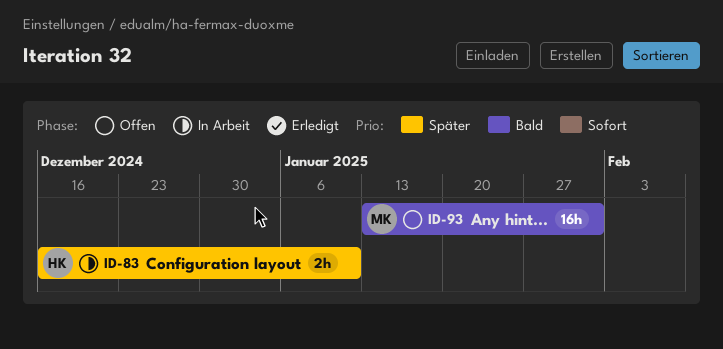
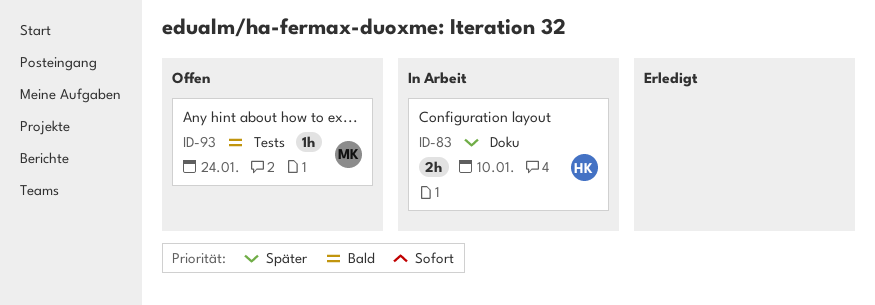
ID-93, estimate: 16h -> 1h
ID-93, due: Jan 31 -> Jan 24

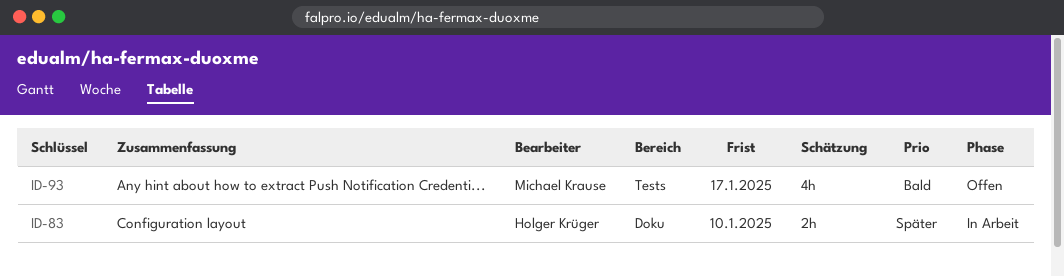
ID-93, estimate: 1h -> 4h
ID-93, due: Jan 24 -> Jan 17

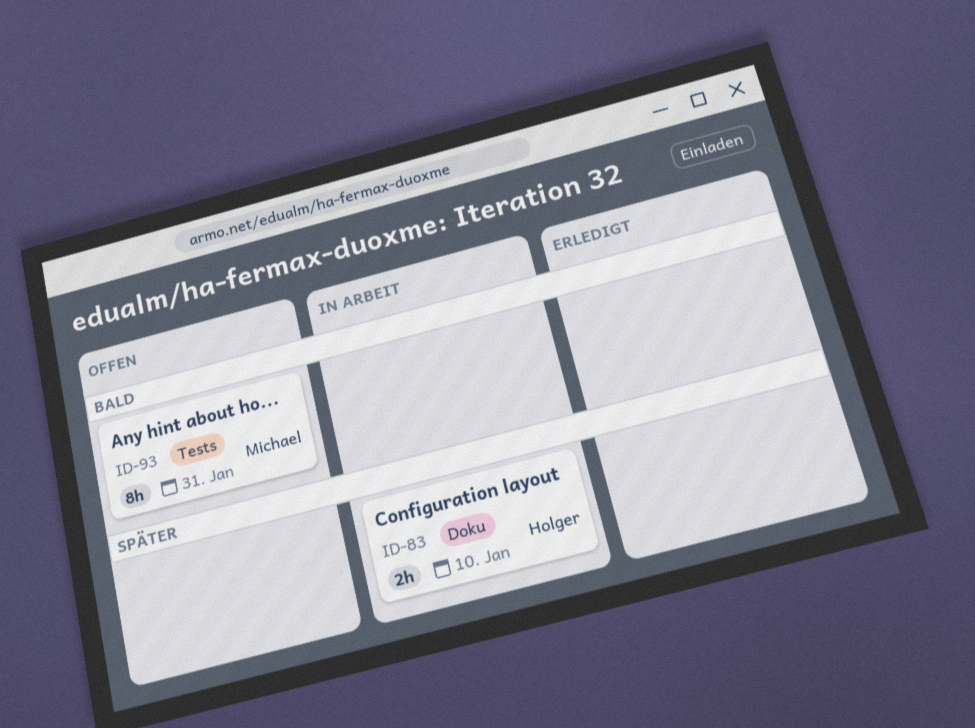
ID-93, estimate: 4h -> 8h
ID-93, due: Jan 17 -> Jan 31

